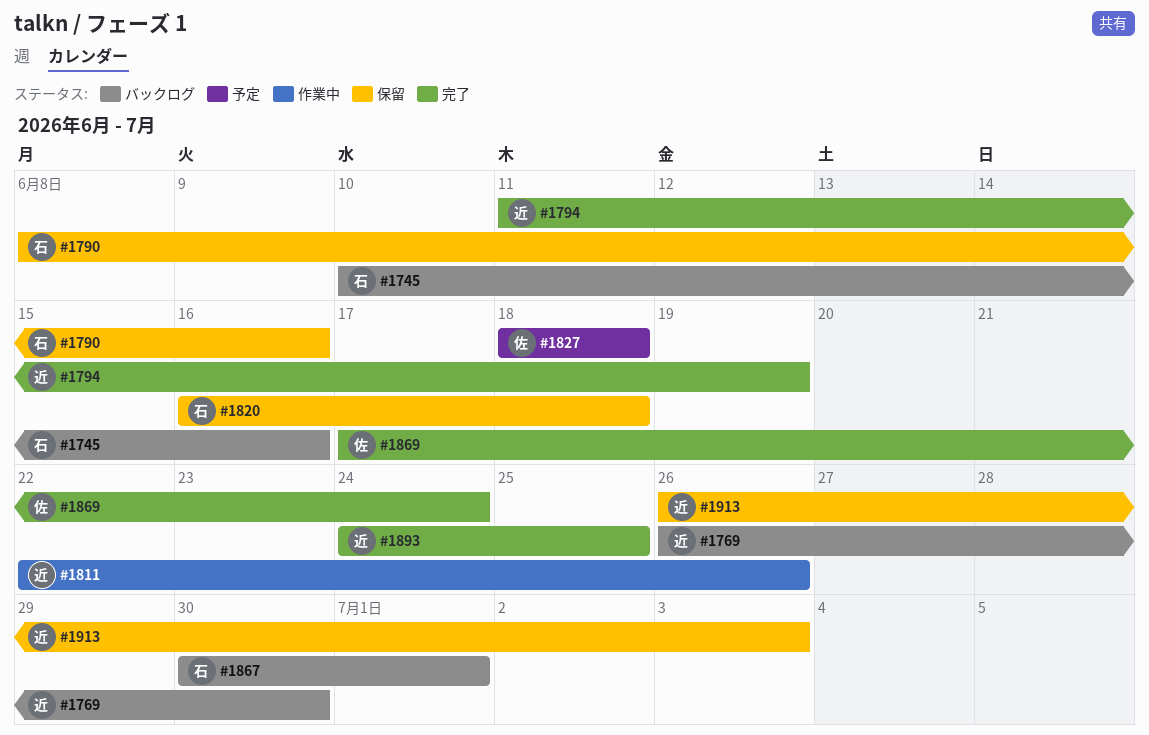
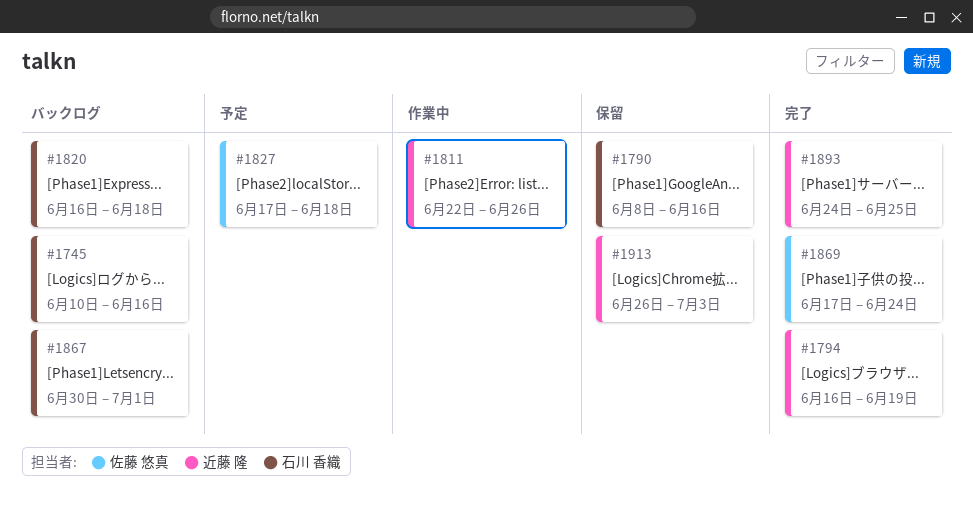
#1769: present -> none
#1794, start: Jun 11 -> Jun 16
#1820, status: 保留 -> バックログ
#1827, start: Jun 18 -> Jun 17

